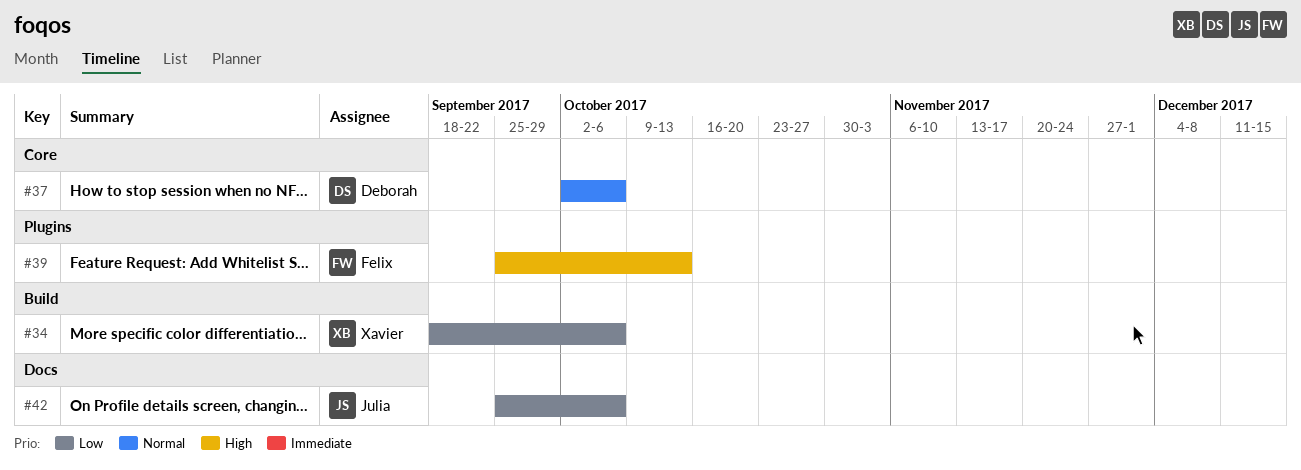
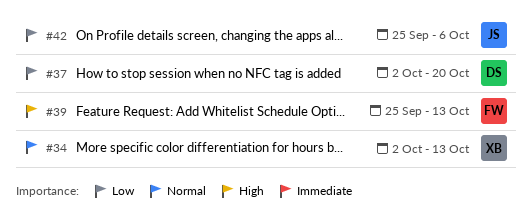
#34, priority: Low -> Normal
#34, start: Sep 18 -> Oct 2
#34, due: Oct 6 -> Oct 13
#37, priority: Normal -> Low
#37, due: Oct 6 -> Oct 20

